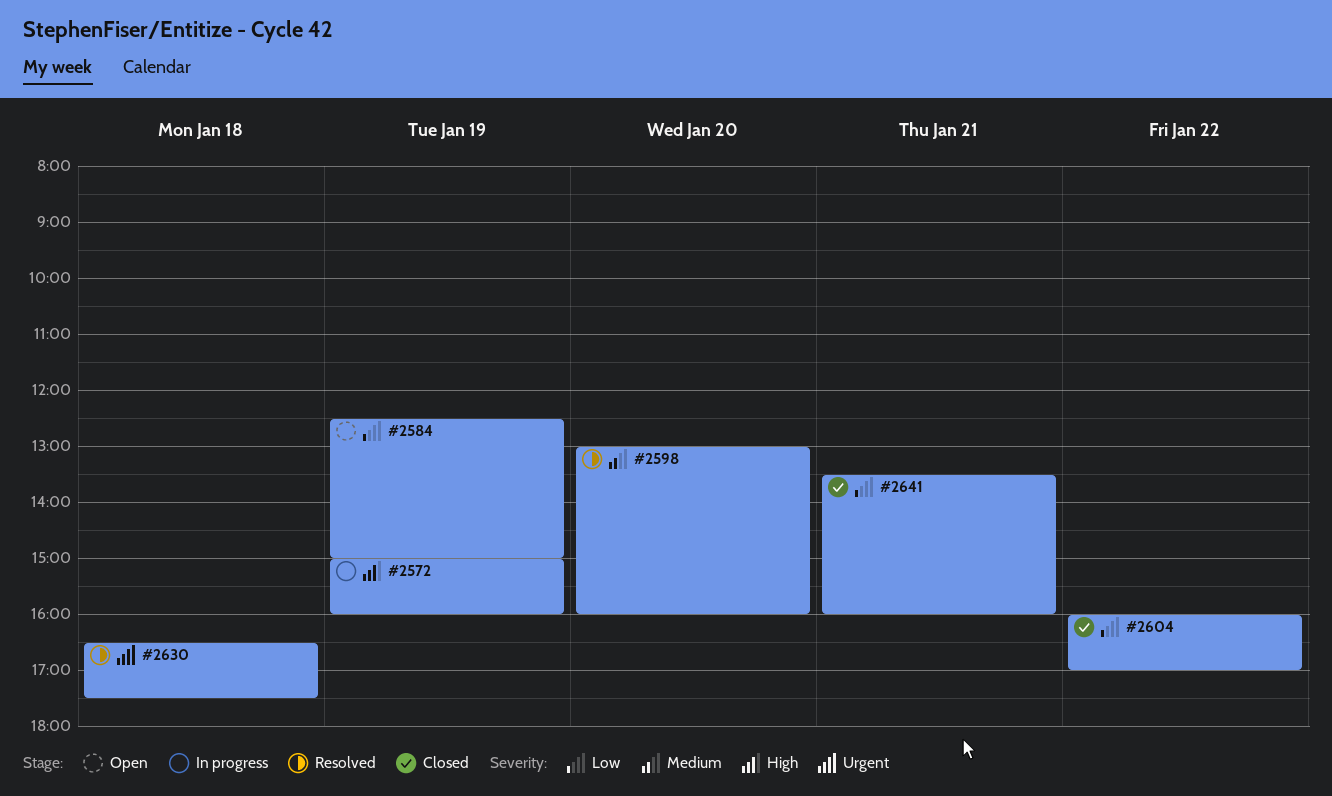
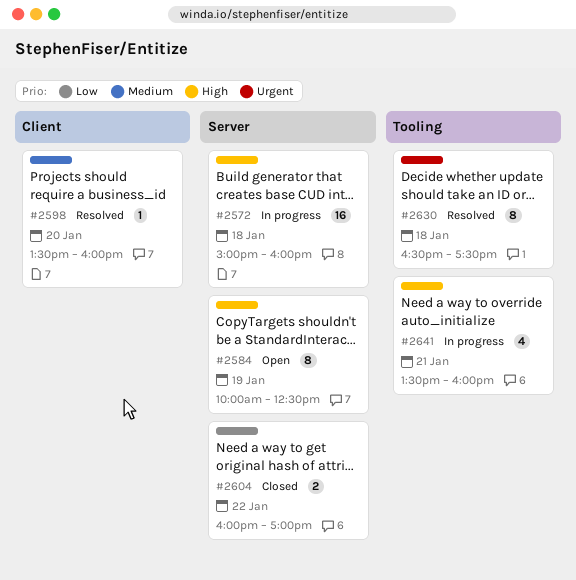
#2572, day: Jan 19 -> Jan 18
#2584, priority: Low -> High
#2584, begins: 12:30 -> 10:00
#2584, ends: 15:00 -> 12:30
#2598, begins: 13:00 -> 13:30
#2641, status: Closed -> In progress
#2641, priority: Low -> High

